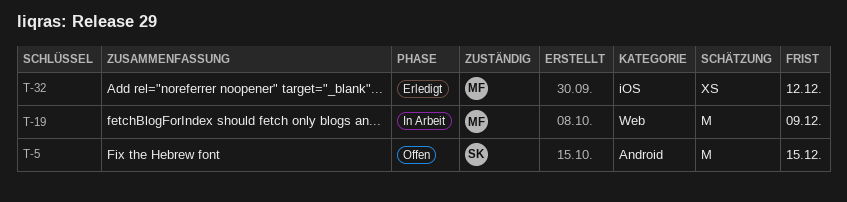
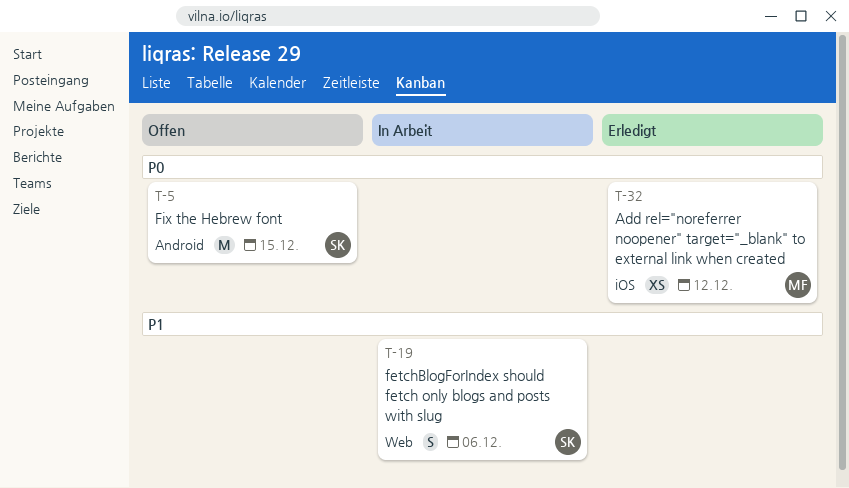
T-19, owner: MF -> SK
T-19, estimate: M -> S
T-19, due: Dec 9 -> Dec 6

